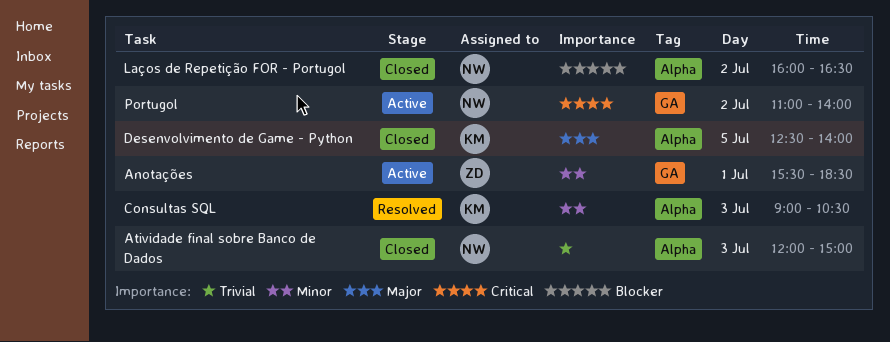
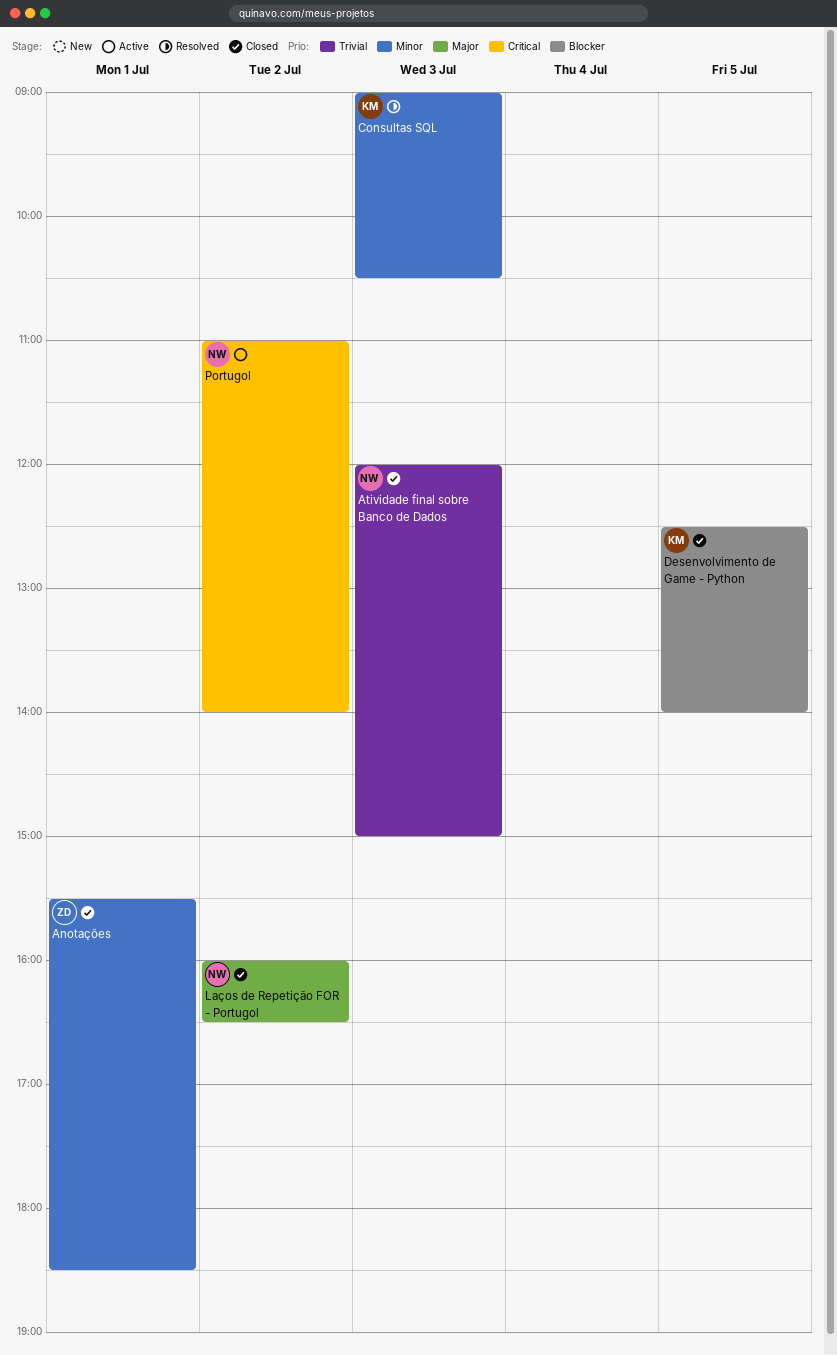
Anotações, status: Active -> Closed
Desenvolvimento de Game - Python, priority: Major -> Blocker
Laços de Repetição FOR - Portugol, priority: Blocker -> Major

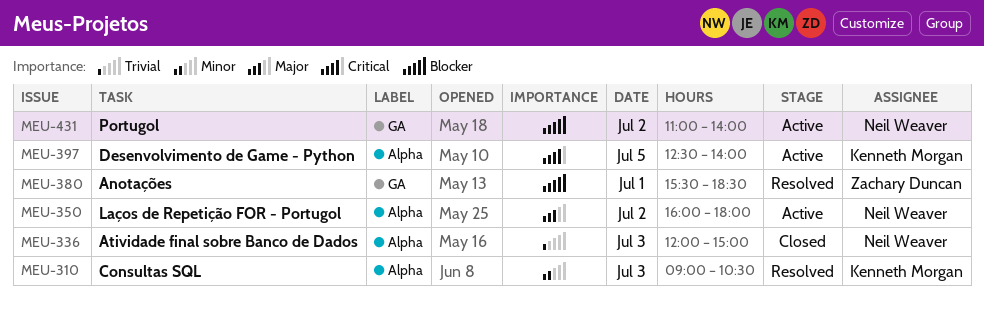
Anotações, status: Closed -> Resolved
Anotações, priority: Minor -> Blocker
Desenvolvimento de Game - Python, status: Closed -> Active
Desenvolvimento de Game - Python, priority: Blocker -> Critical
Laços de Repetição FOR - Portugol, status: Closed -> Active
Laços de Repetição FOR - Portugol, ends: 16:30 -> 18:00
Portugol, priority: Critical -> Blocker

